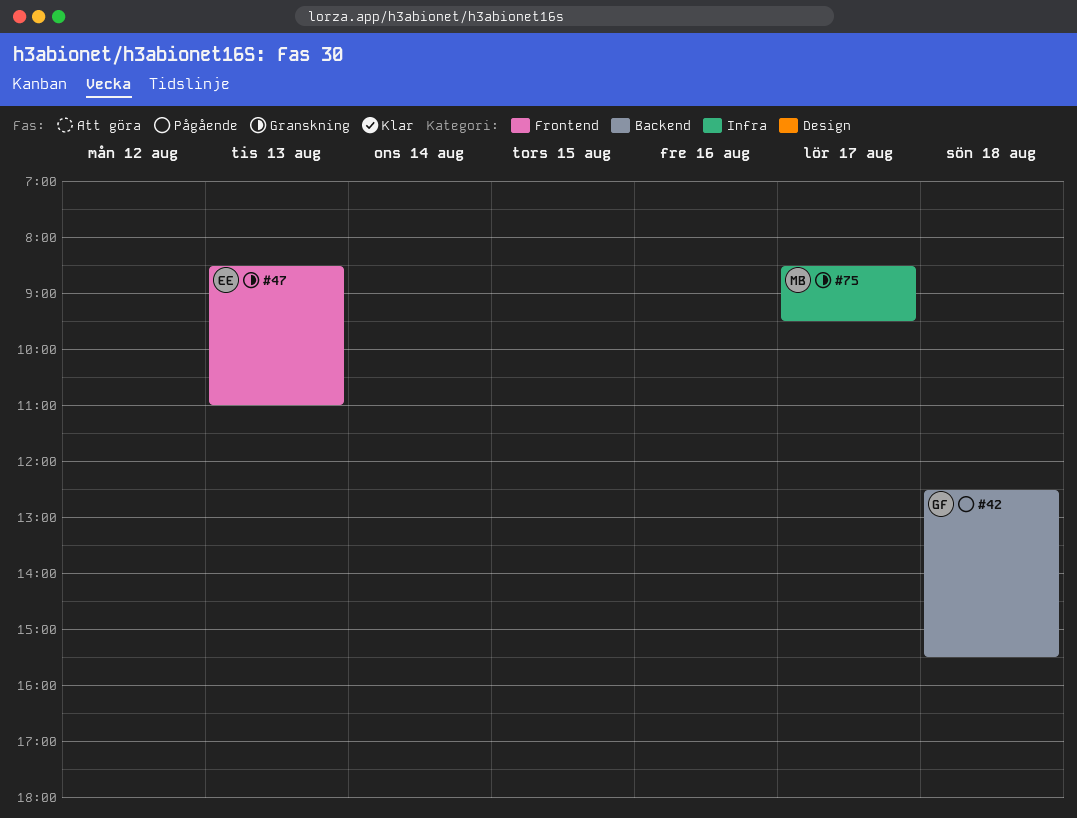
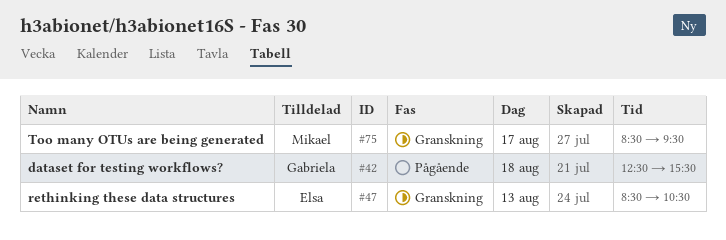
#47, ends: 11:00 -> 10:30

